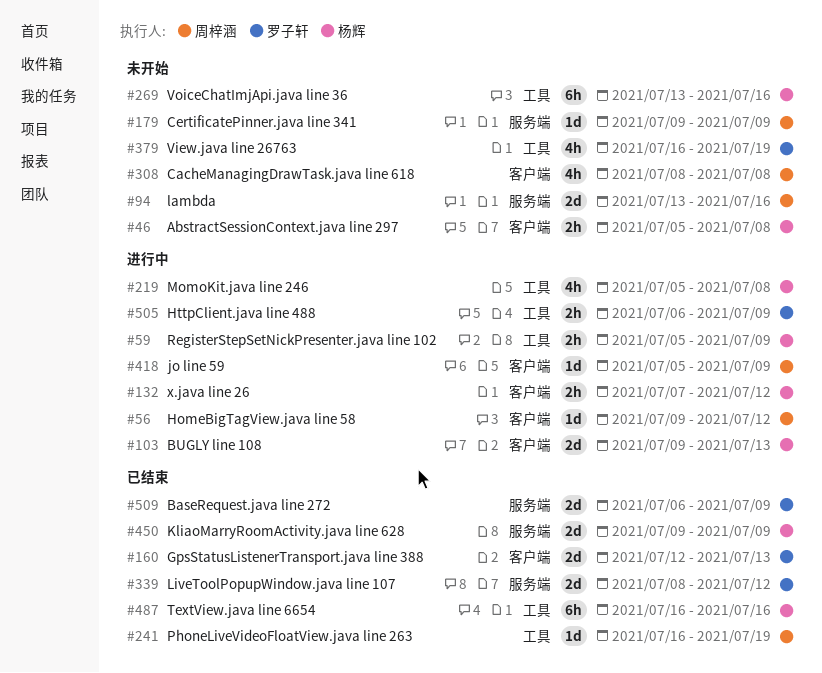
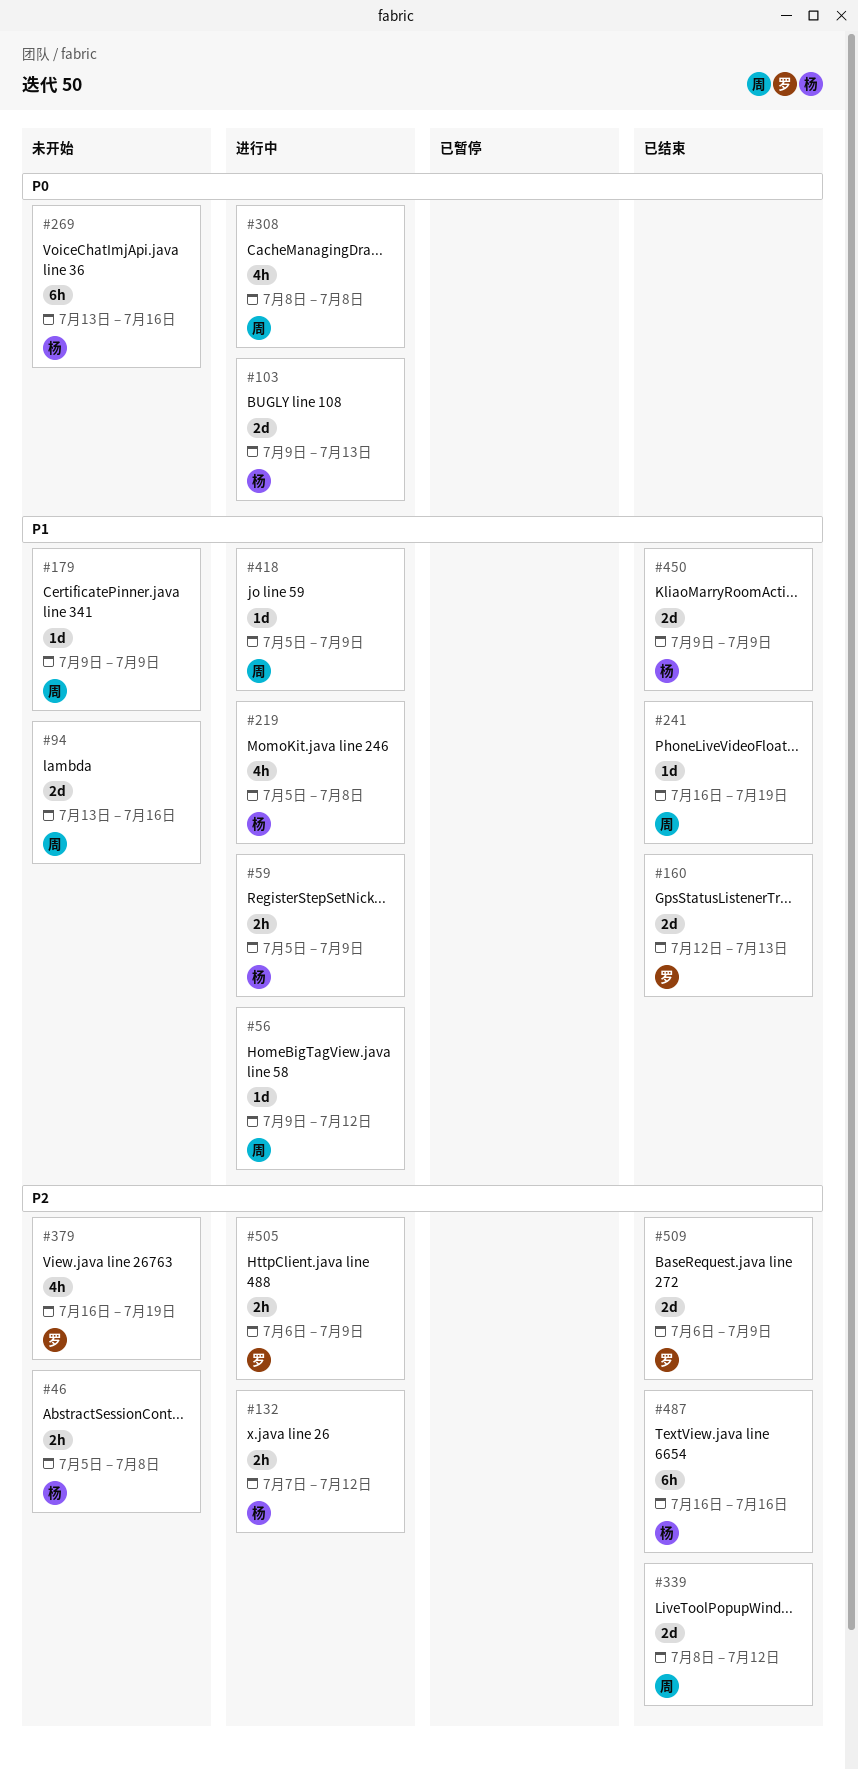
#308, status: 未开始 -> 进行中
#339, owner: 罗子轩 -> 周梓涵

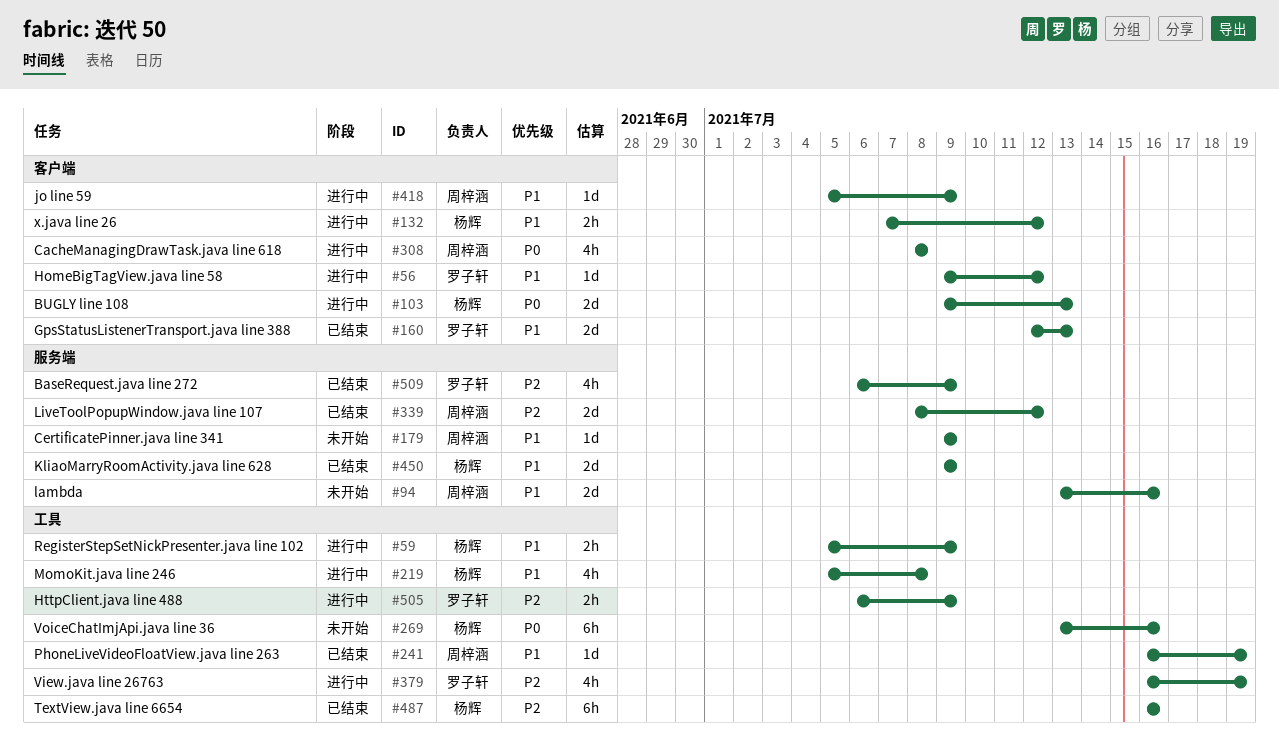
#46: present -> none
#56, owner: 周梓涵 -> 罗子轩
#132, priority: P2 -> P1
#379, status: 未开始 -> 进行中
#509, estimate: 2d -> 4h

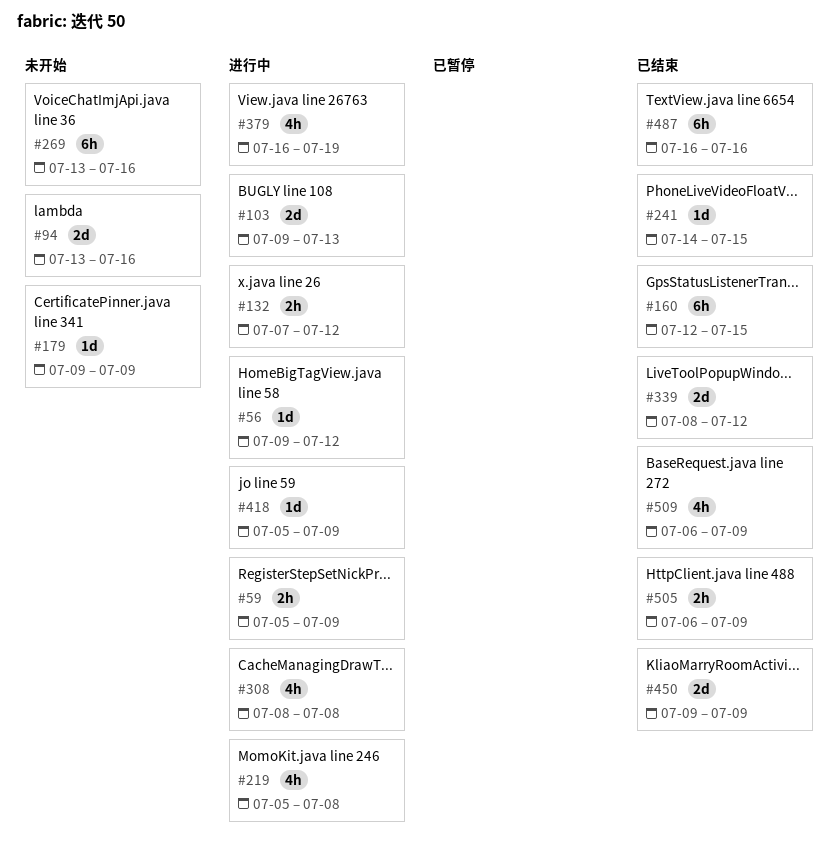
#160, estimate: 2d -> 6h
#160, due: Jul 13 -> Jul 15
#241, start: Jul 16 -> Jul 14
#241, due: Jul 19 -> Jul 15
#505, status: 进行中 -> 已结束

